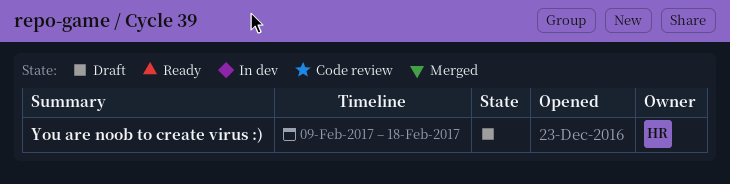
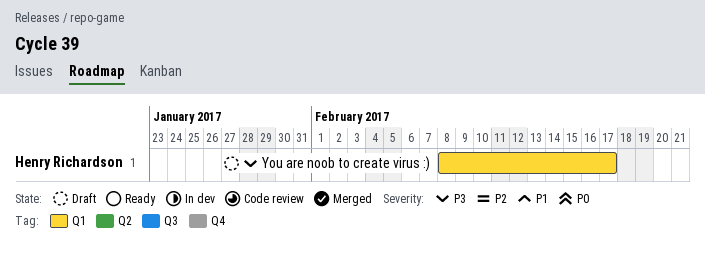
You are noob to create virus :), start: Feb 9 -> Feb 8
You are noob to create virus :), due: Feb 18 -> Feb 17

